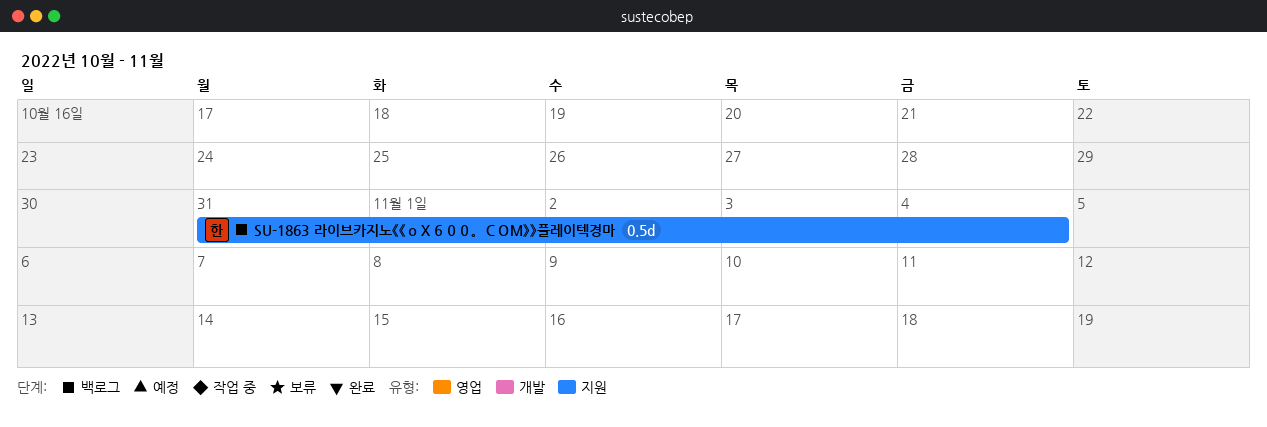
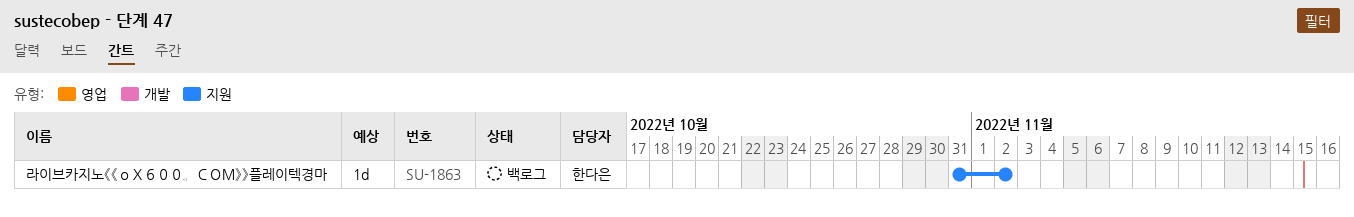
SU-1863, estimate: 0.5d -> 1d
SU-1863, due: Nov 4 -> Nov 2

